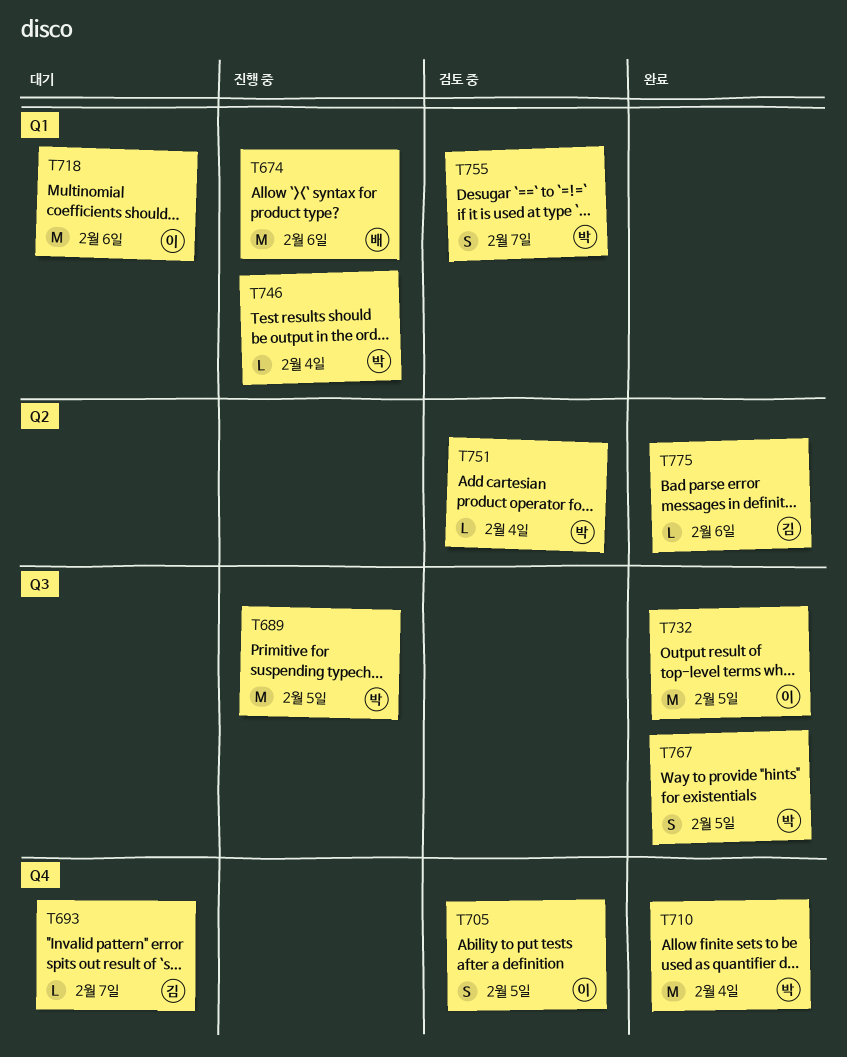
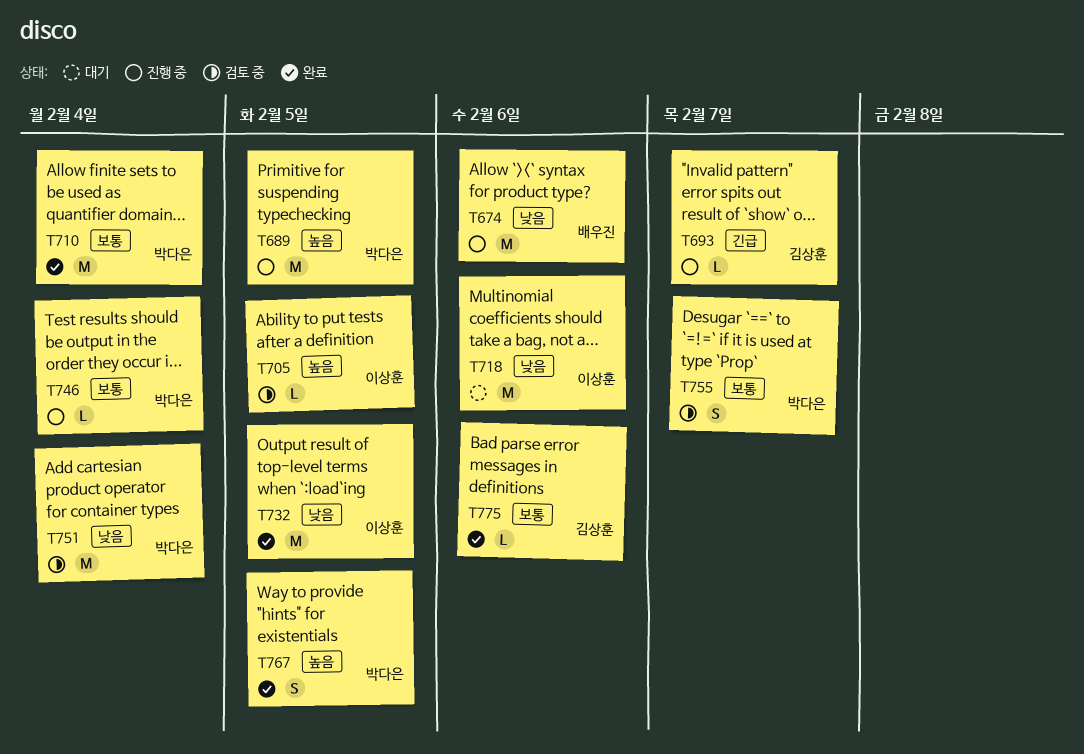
T693, status: 대기 -> 진행 중
T705, estimate: S -> L
T751, estimate: L -> M

